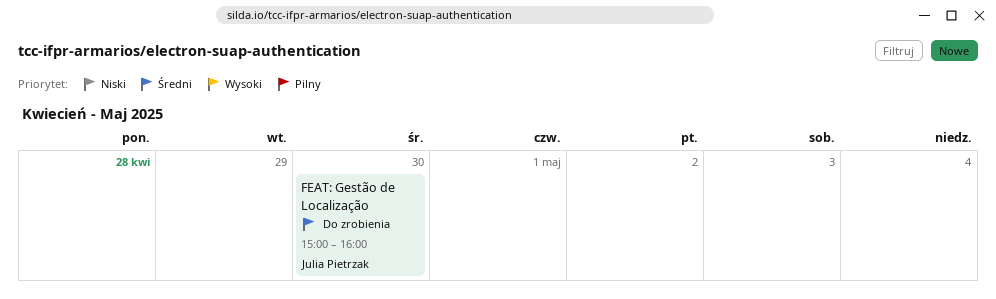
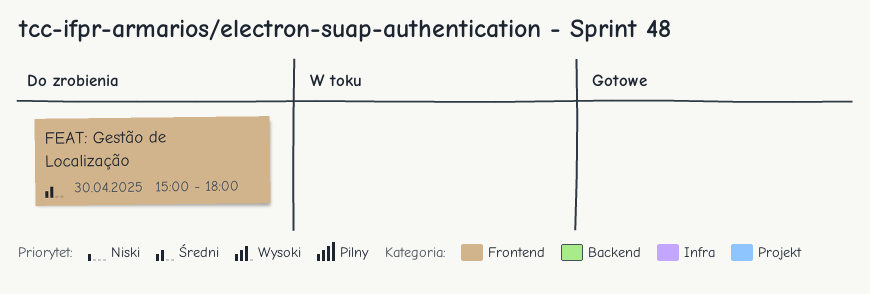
FEAT: Gestão de Localização, ends: 16:00 -> 18:00

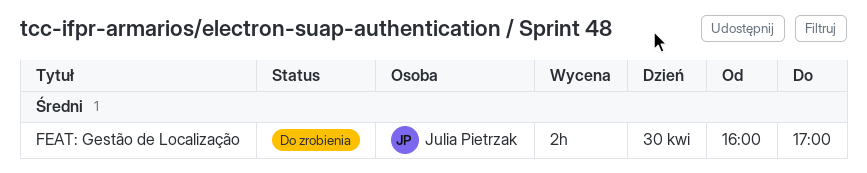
FEAT: Gestão de Localização, begins: 15:00 -> 16:00
FEAT: Gestão de Localização, ends: 18:00 -> 17:00

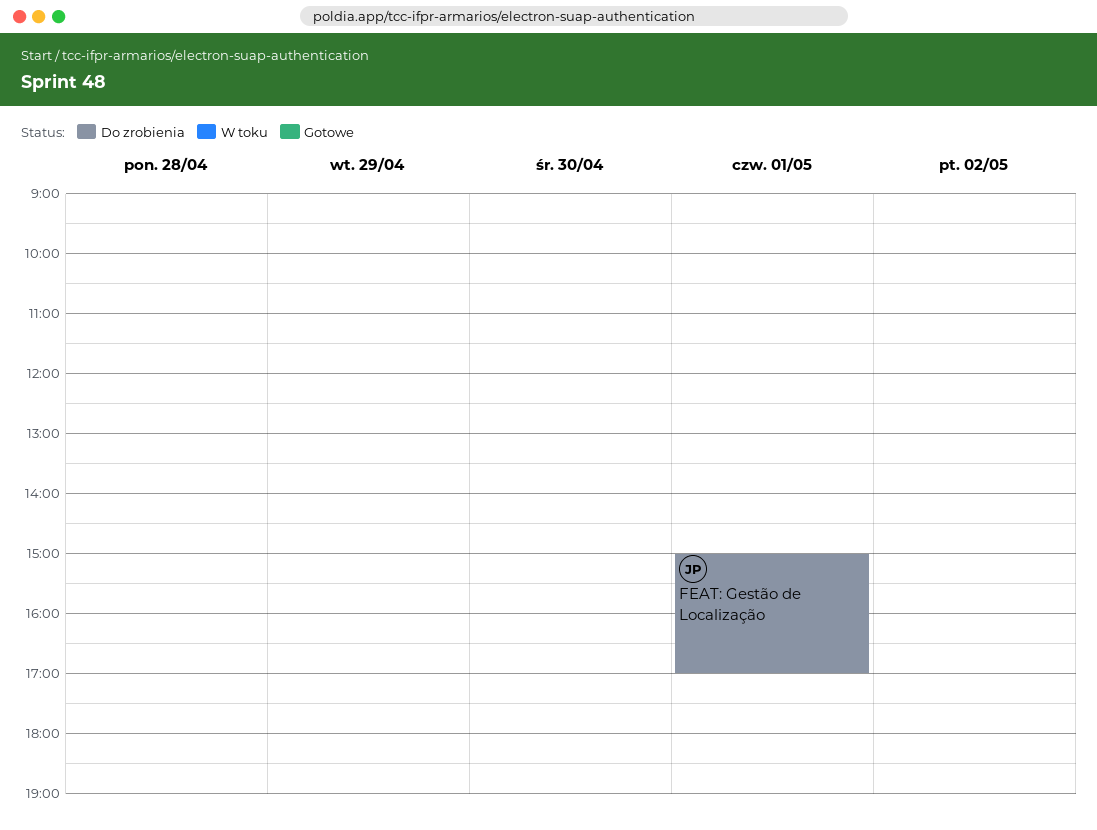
FEAT: Gestão de Localização, day: Apr 30 -> May 1
FEAT: Gestão de Localização, begins: 16:00 -> 15:00

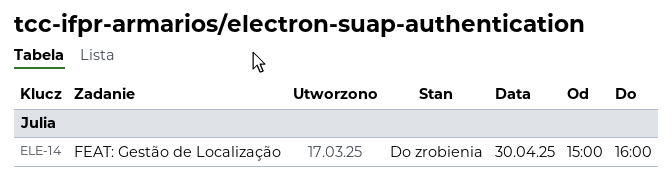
FEAT: Gestão de Localização, day: May 1 -> Apr 30
FEAT: Gestão de Localização, ends: 17:00 -> 16:00

